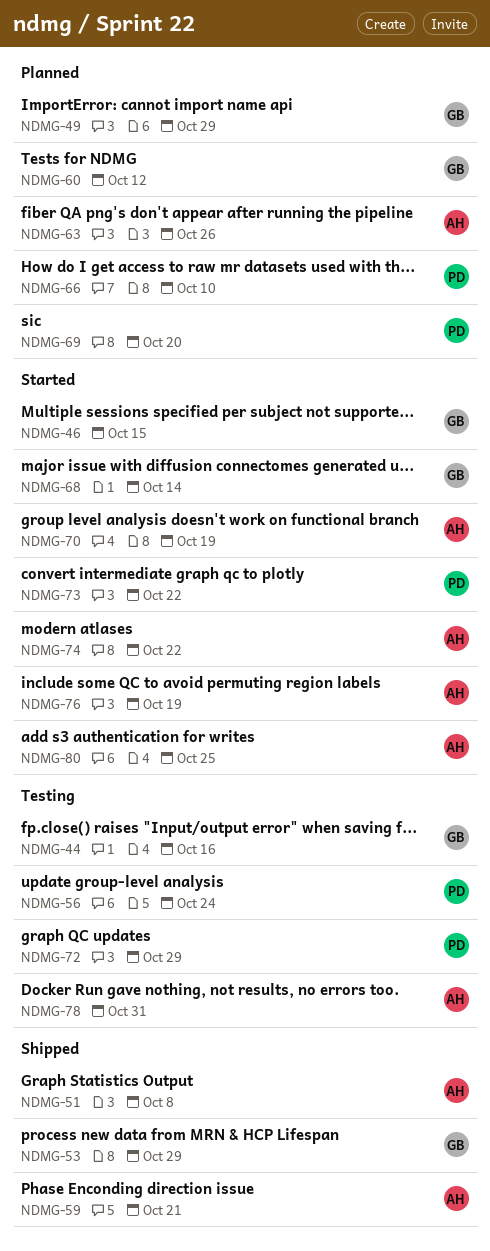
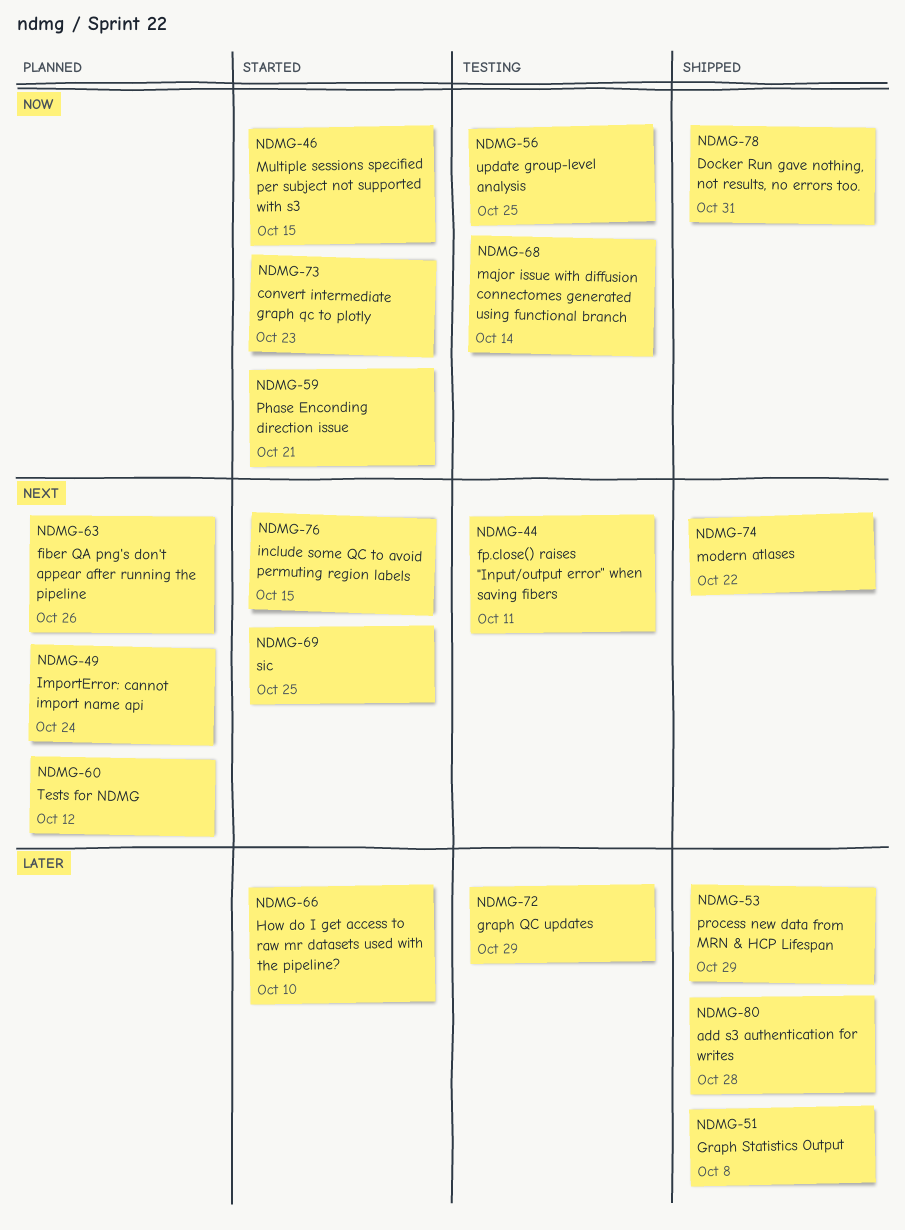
NDMG-44, due: Oct 16 -> Oct 11
NDMG-49, due: Oct 29 -> Oct 24
NDMG-56, due: Oct 24 -> Oct 25
NDMG-59, status: Shipped -> Started
NDMG-66, status: Planned -> Started
NDMG-68, status: Started -> Testing
NDMG-69, status: Planned -> Started
NDMG-69, due: Oct 20 -> Oct 25
NDMG-70: present -> none
NDMG-73, due: Oct 22 -> Oct 23
NDMG-74, status: Started -> Shipped
NDMG-76, due: Oct 19 -> Oct 15
NDMG-78, status: Testing -> Shipped
NDMG-80, status: Started -> Shipped
NDMG-80, due: Oct 25 -> Oct 28

